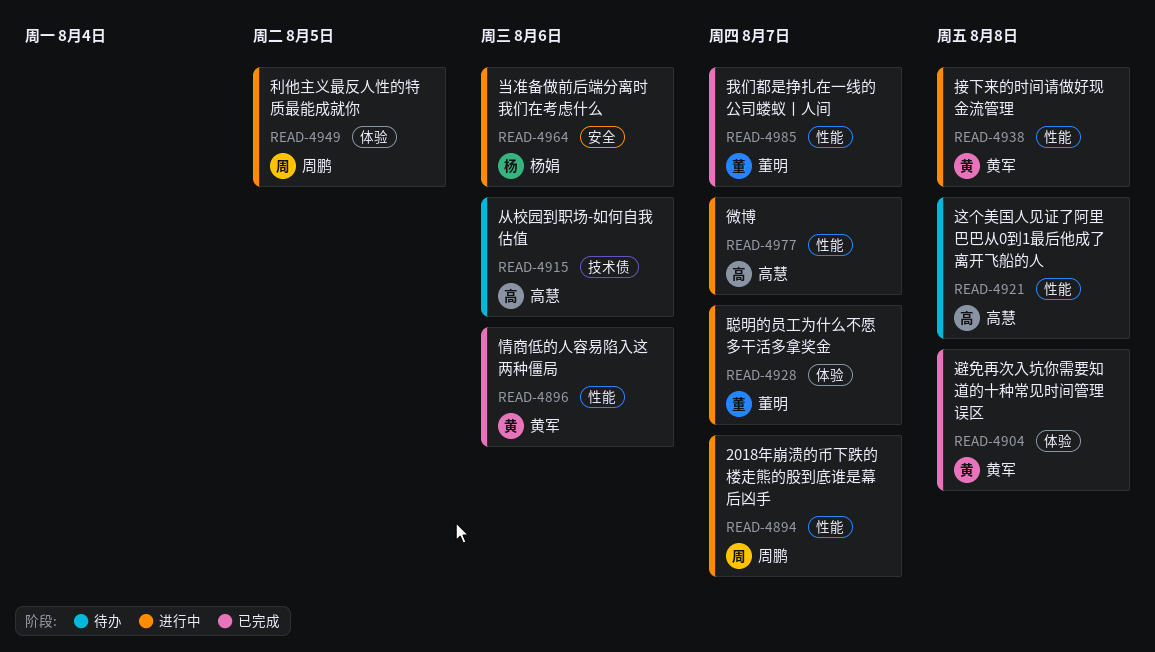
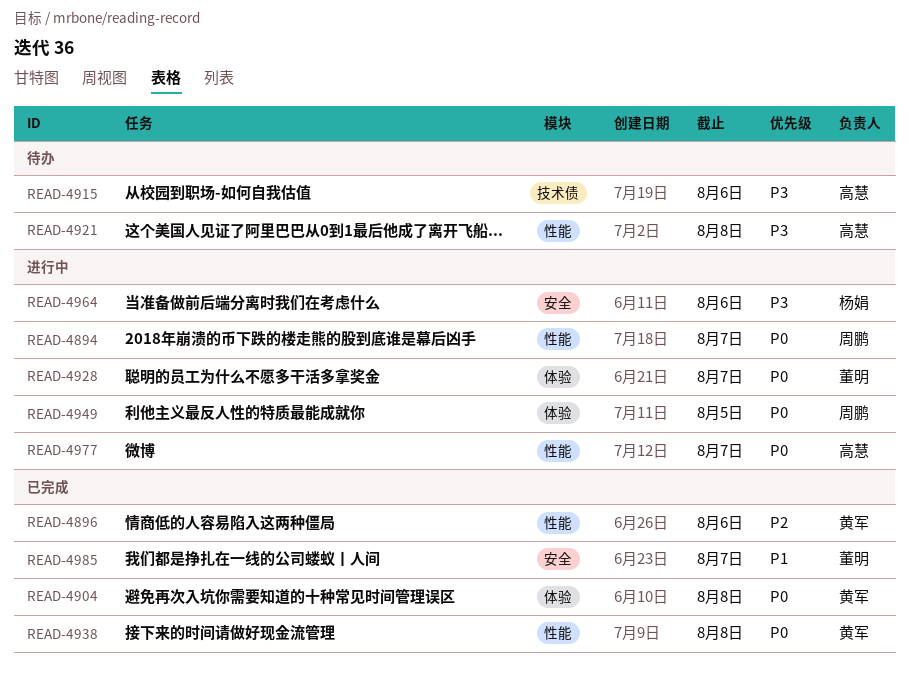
READ-4938, status: 进行中 -> 已完成
READ-4985, label: 性能 -> 安全

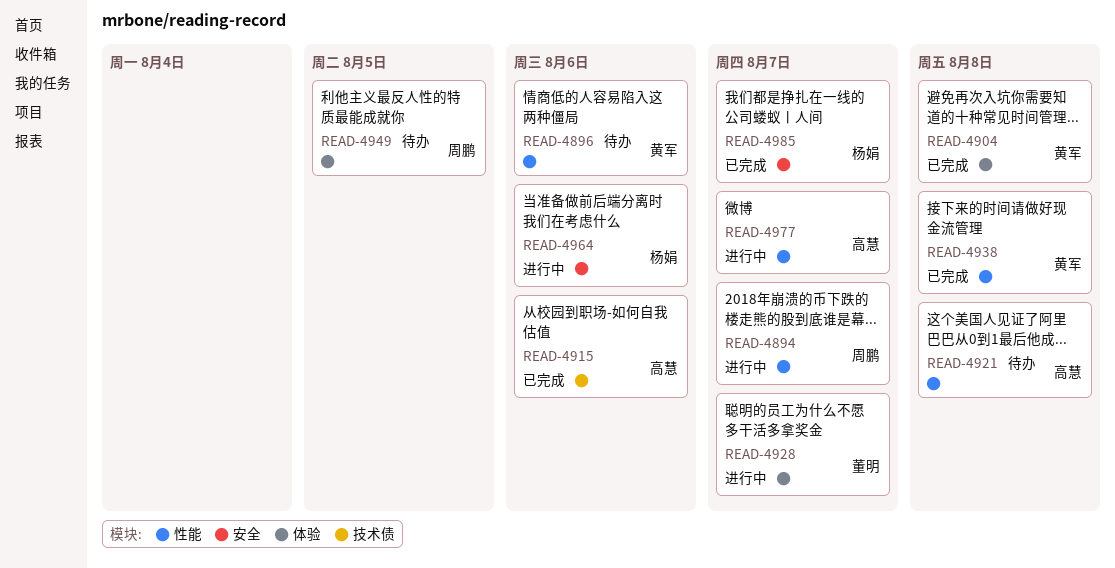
READ-4896, status: 已完成 -> 待办
READ-4915, status: 待办 -> 已完成
READ-4949, status: 进行中 -> 待办
READ-4985, owner: 董明 -> 杨娟

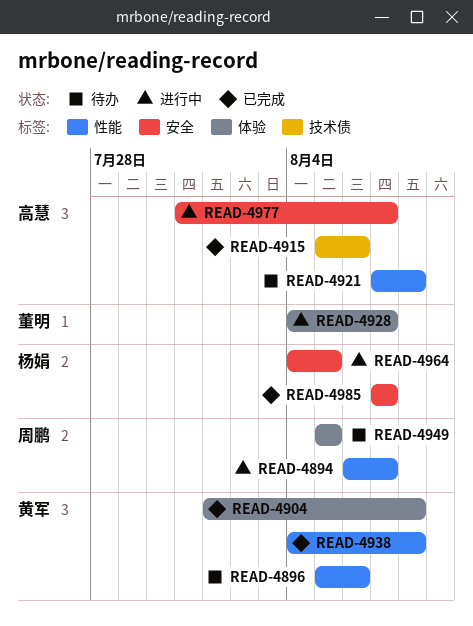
READ-4964, due: Aug 6 -> Aug 5
READ-4977, label: 性能 -> 安全

